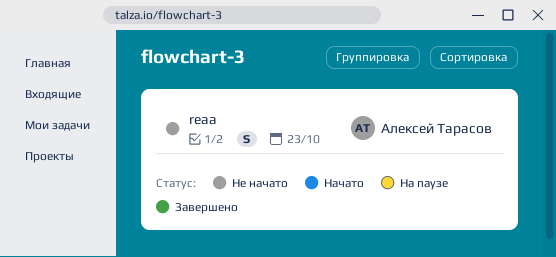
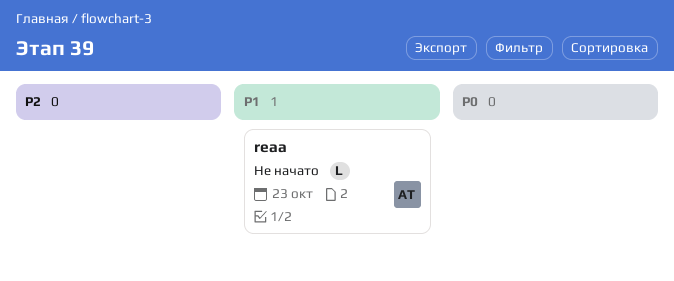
reaa, estimate: S -> L

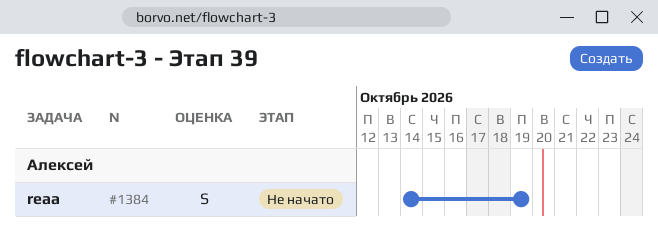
reaa, estimate: L -> S
reaa, due: Oct 23 -> Oct 19

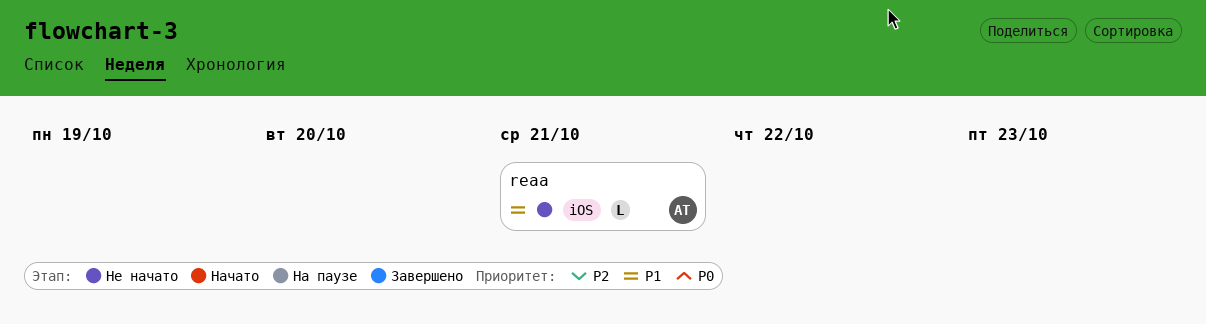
reaa, estimate: S -> L
reaa, due: Oct 19 -> Oct 21

